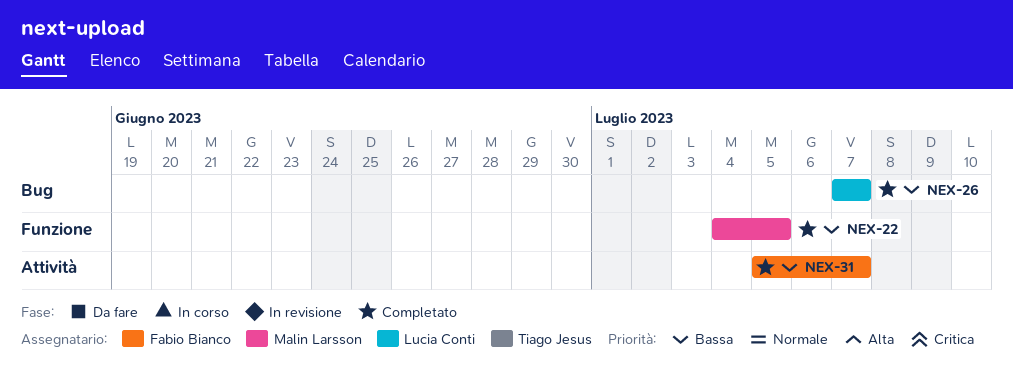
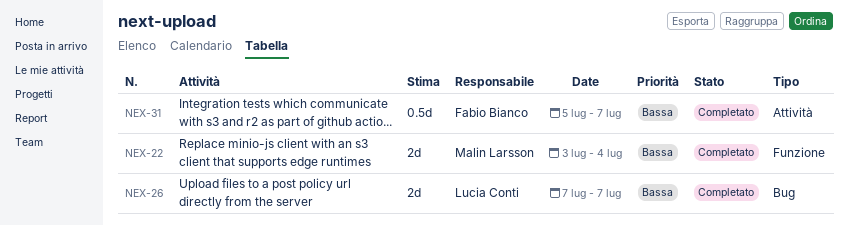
NEX-22, start: Jul 4 -> Jul 3
NEX-22, due: Jul 5 -> Jul 4

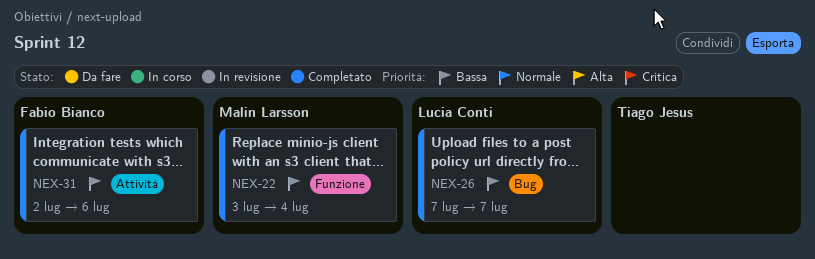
NEX-31, start: Jul 5 -> Jul 2
NEX-31, due: Jul 7 -> Jul 6

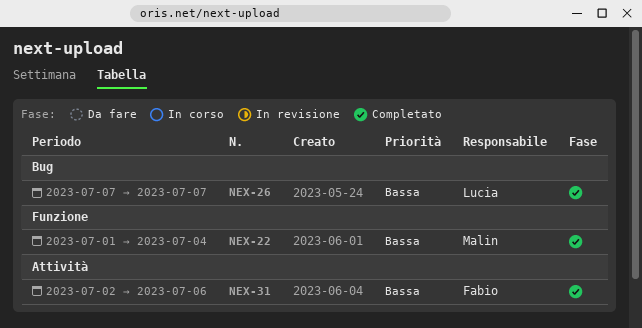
NEX-22, start: Jul 3 -> Jul 1

